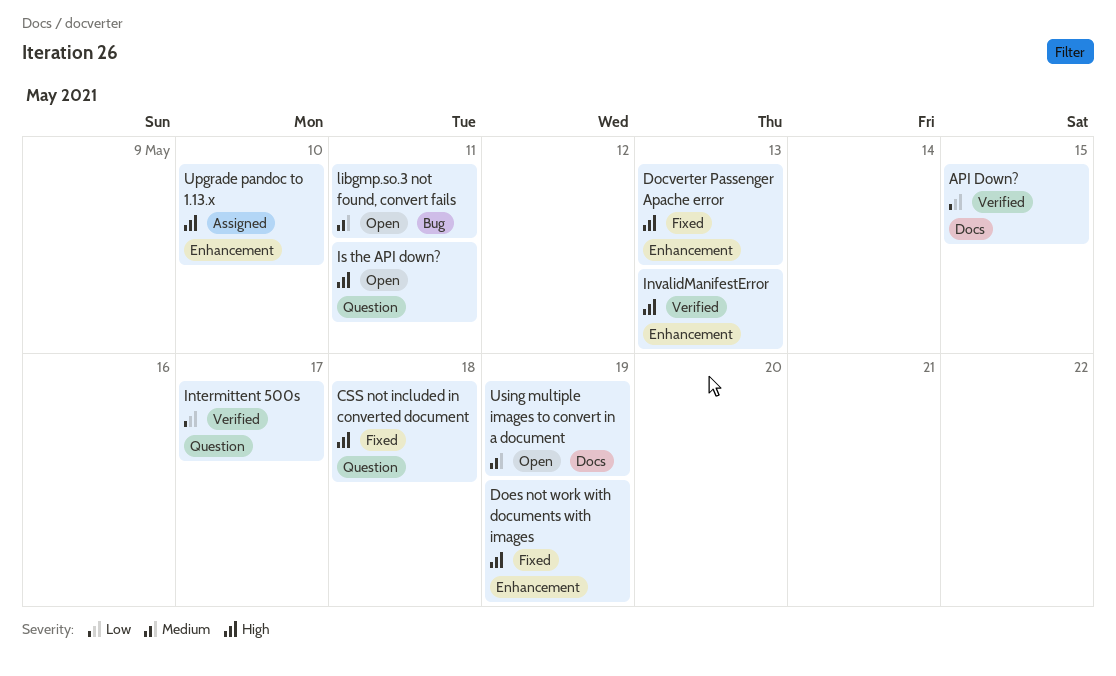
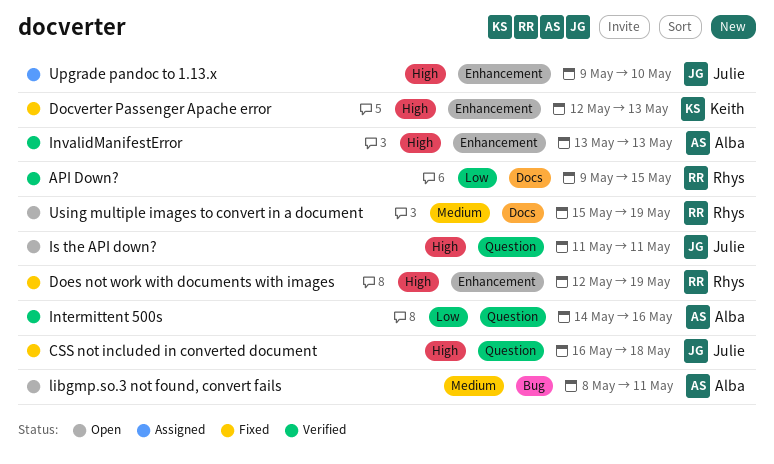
Intermittent 500s, due: May 17 -> May 16

